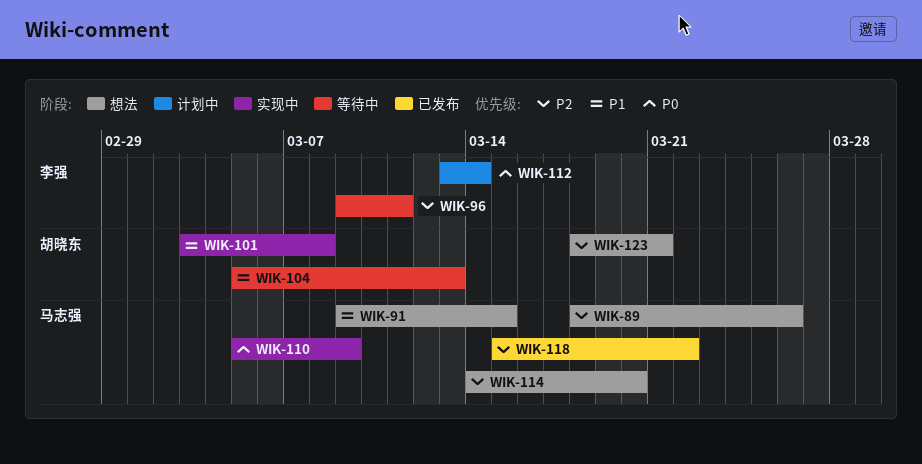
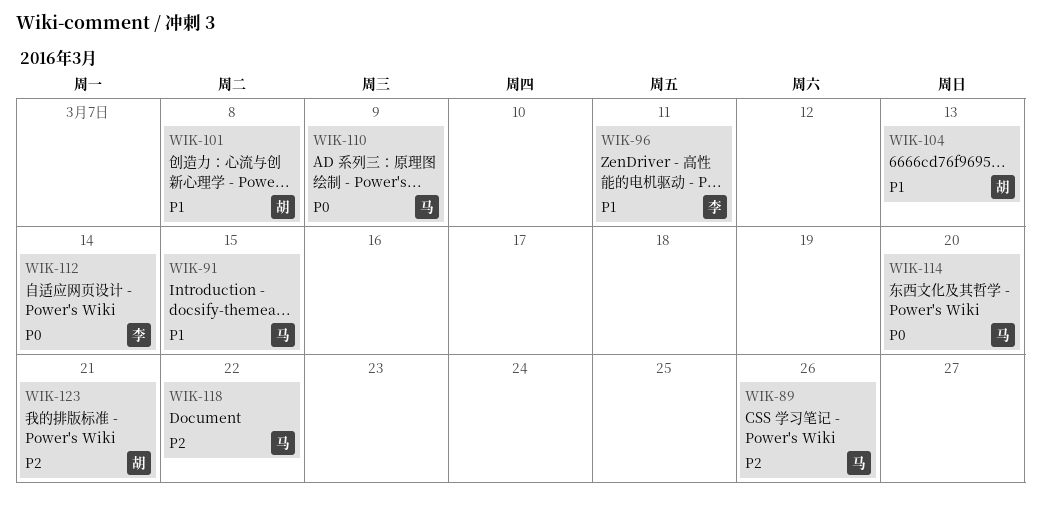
WIK-96, priority: P2 -> P1
WIK-114, priority: P2 -> P0

